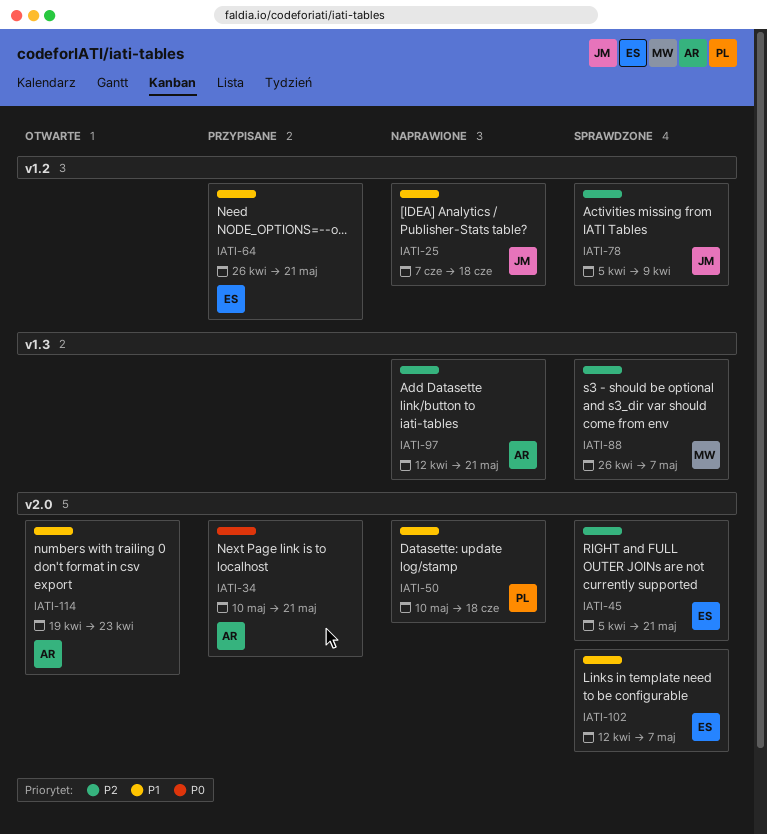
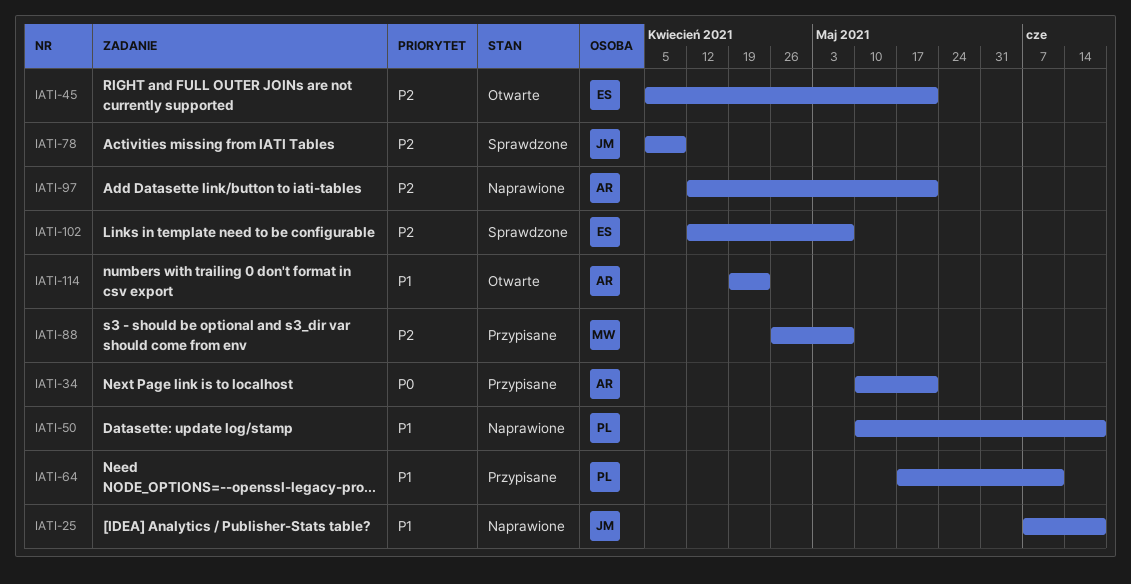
IATI-45, status: Sprawdzone -> Otwarte
IATI-64, owner: ES -> PL
IATI-64, start: Apr 26 -> May 17
IATI-64, due: May 21 -> Jun 11
IATI-88, status: Sprawdzone -> Przypisane
IATI-102, priority: P1 -> P2

